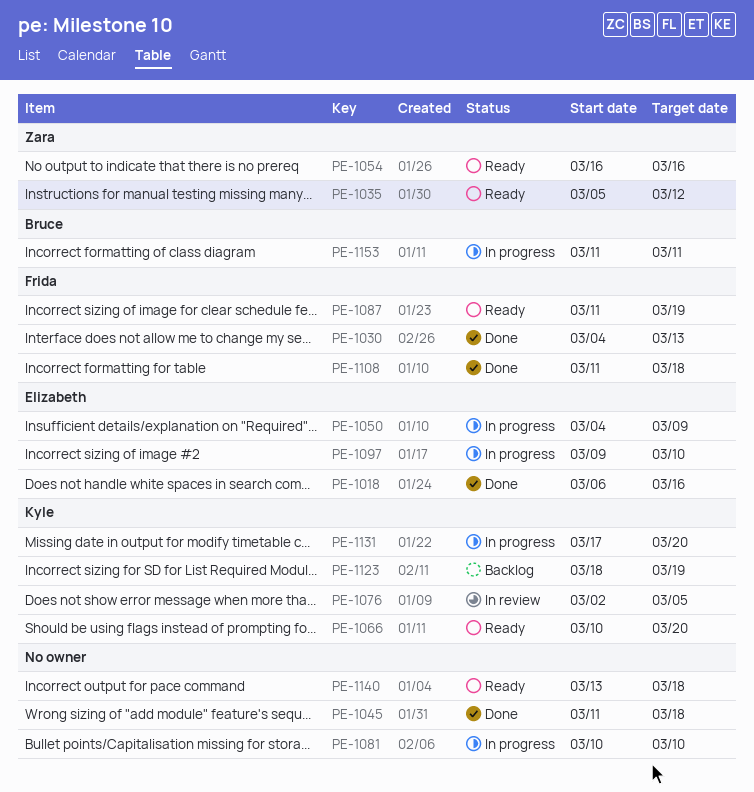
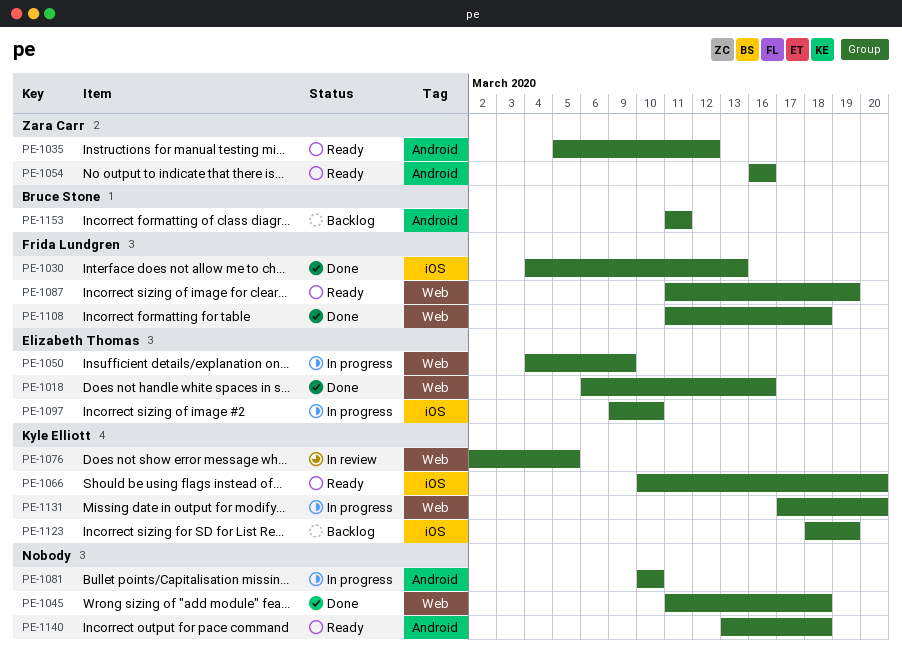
PE-1153, status: In progress -> Backlog

